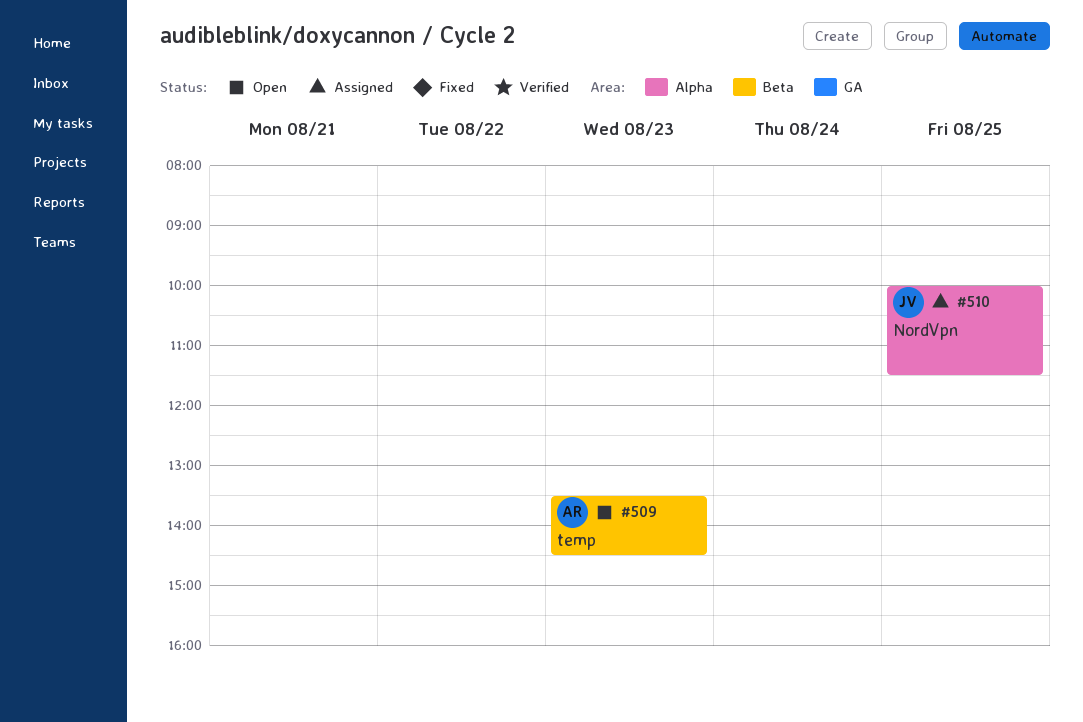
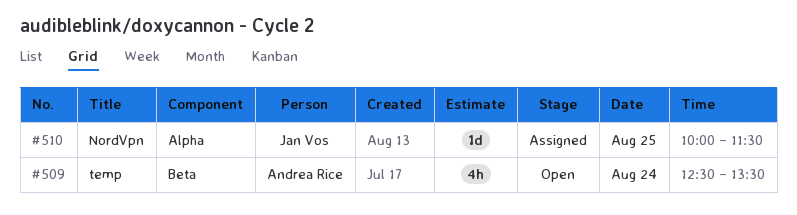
#509, day: Aug 23 -> Aug 24
#509, begins: 13:30 -> 12:30
#509, ends: 14:30 -> 13:30

